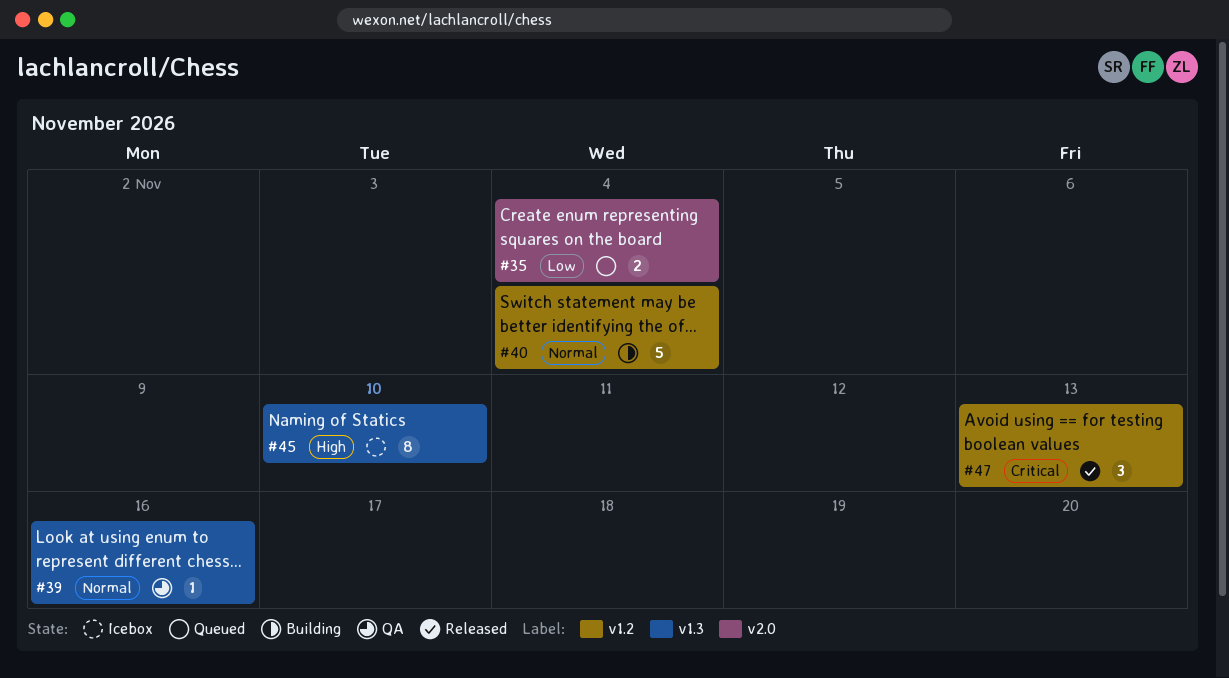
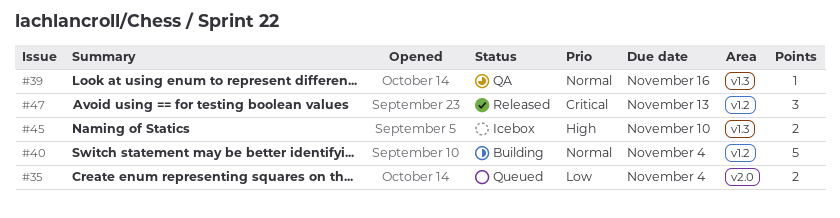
#45, estimate: 8 -> 2

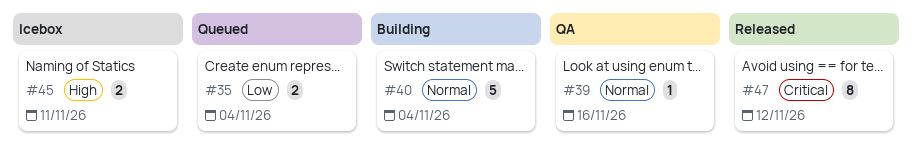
#45, due: Nov 10 -> Nov 11
#47, estimate: 3 -> 8
#47, due: Nov 13 -> Nov 12

